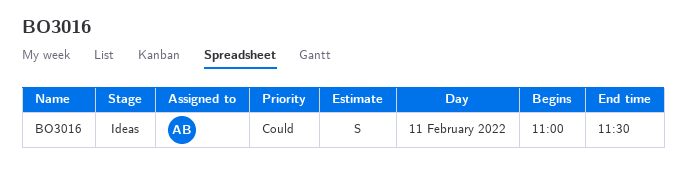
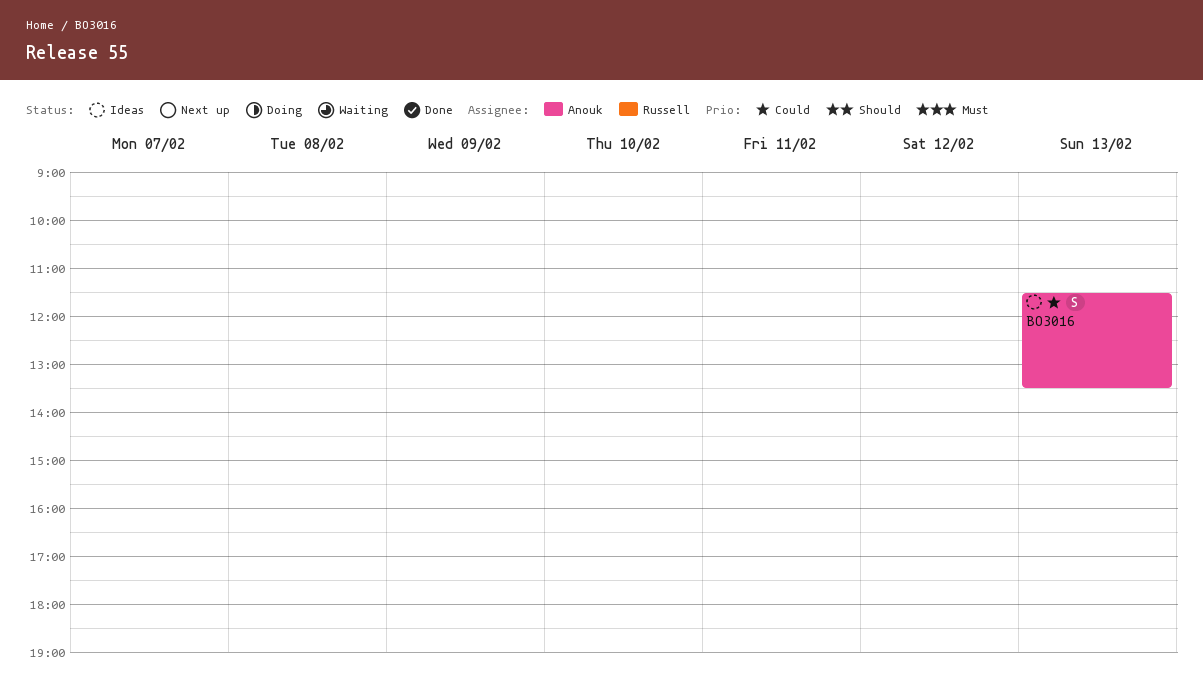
BO3016, day: Feb 11 -> Feb 13
BO3016, begins: 11:00 -> 11:30
BO3016, ends: 11:30 -> 13:30

